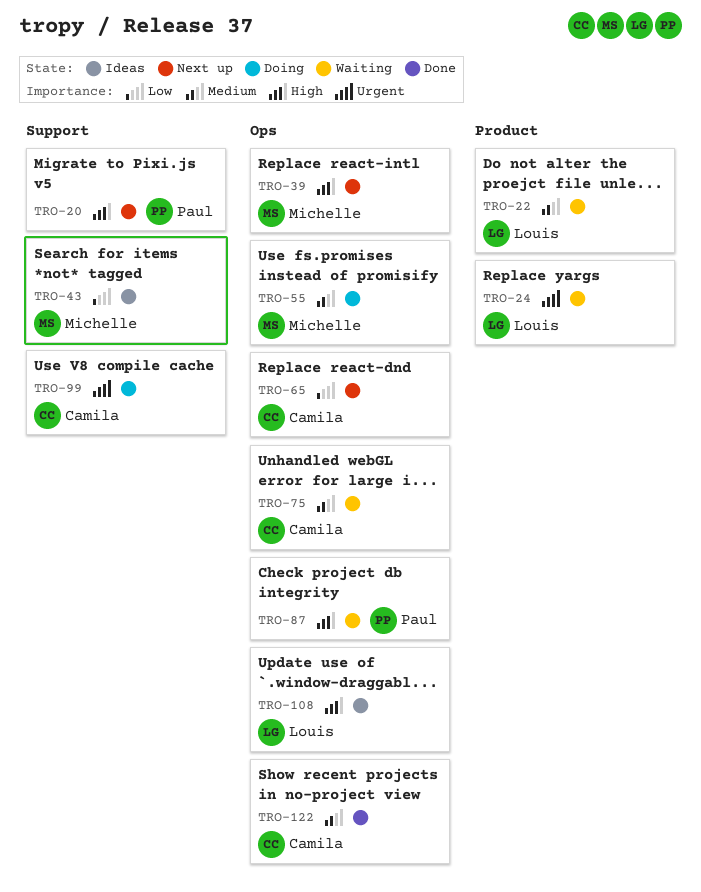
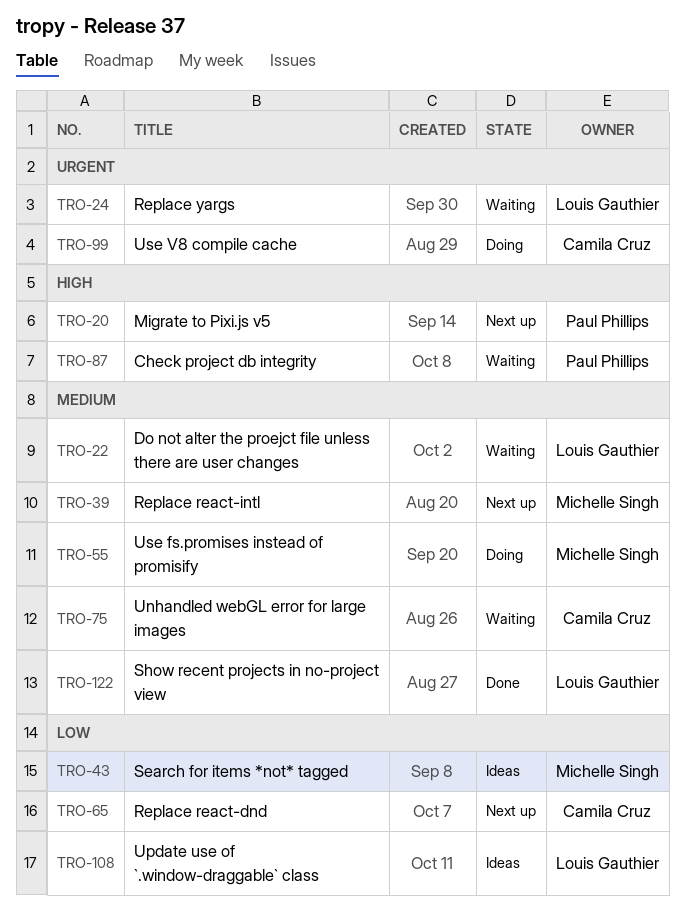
TRO-39, priority: High -> Medium
TRO-108, priority: High -> Low
TRO-122, owner: Camila Cruz -> Louis Gauthier

